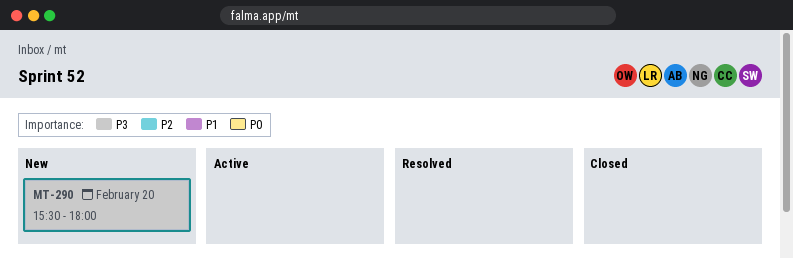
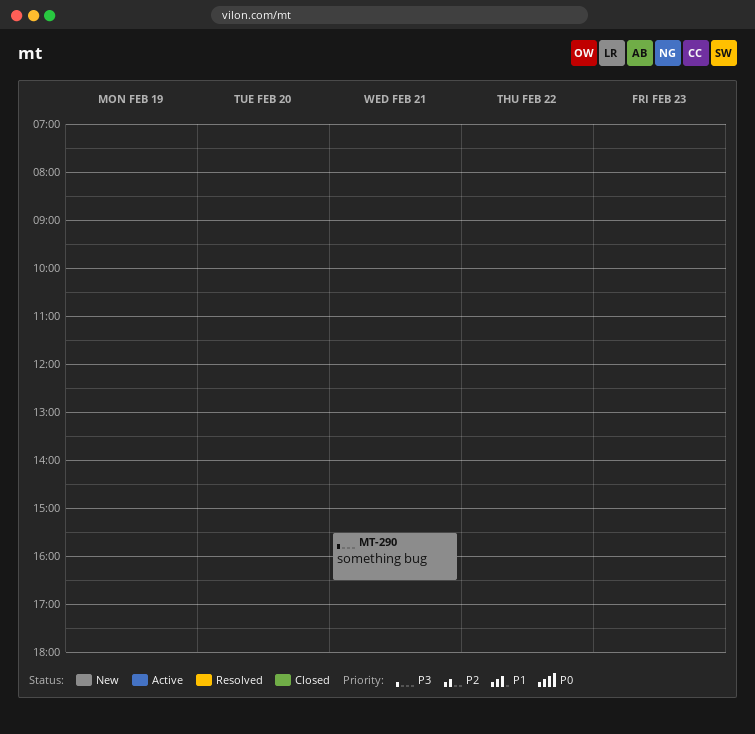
MT-290, day: Feb 20 -> Feb 21
MT-290, ends: 18:00 -> 16:30

